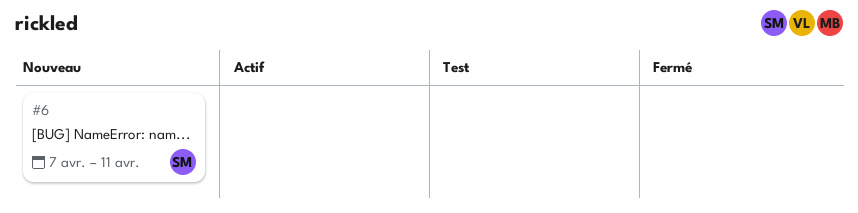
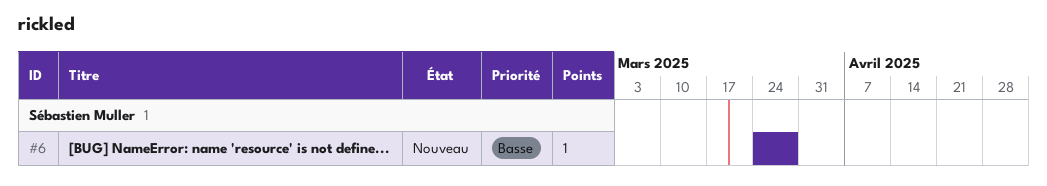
#6, start: Apr 7 -> Mar 24
#6, due: Apr 11 -> Mar 28

